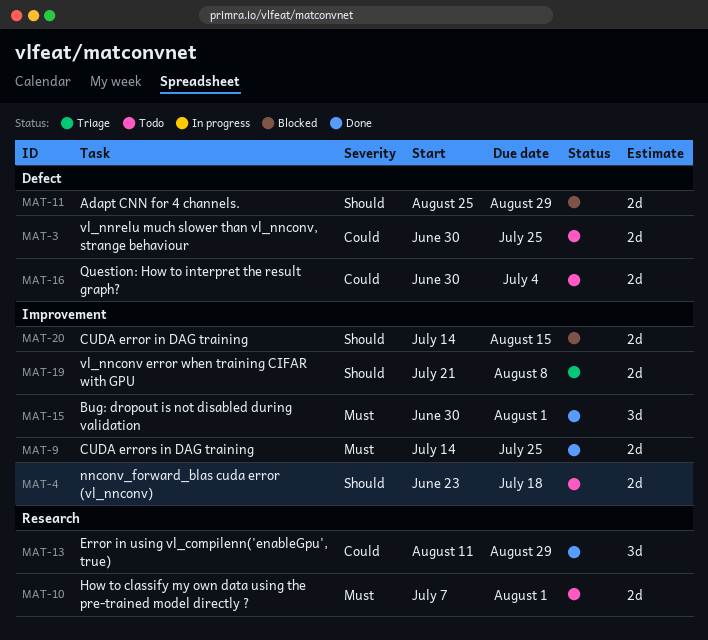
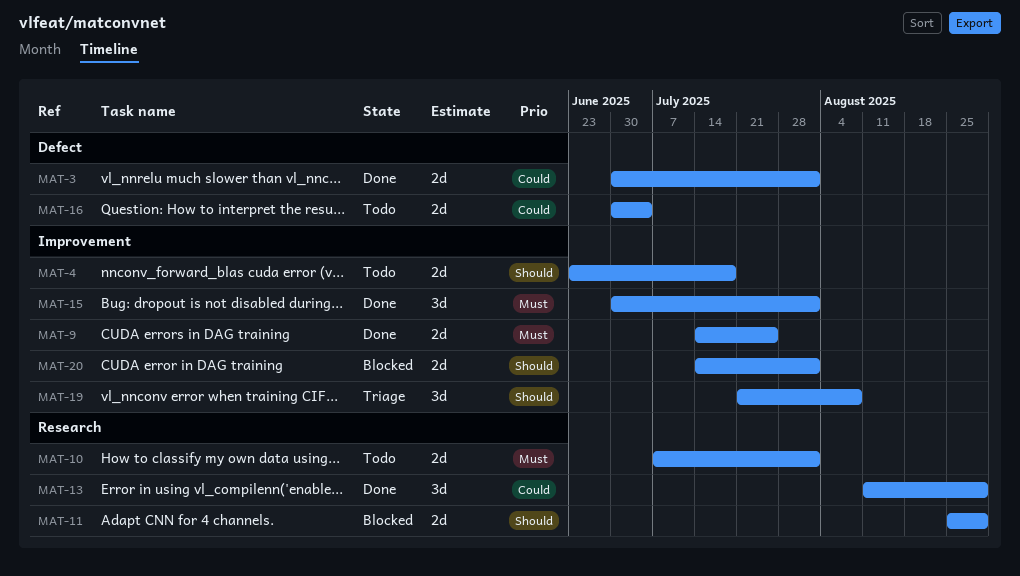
MAT-3, status: Todo -> Done
MAT-3, due: Jul 25 -> Aug 1
MAT-11, label: Defect -> Research
MAT-19, estimate: 2d -> 3d
MAT-20, due: Aug 15 -> Aug 1

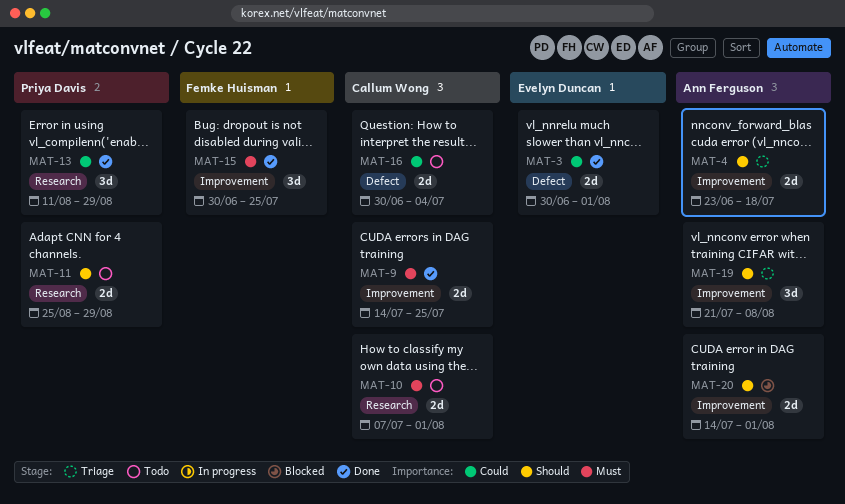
MAT-4, status: Todo -> Triage
MAT-11, status: Blocked -> Todo
MAT-15, due: Aug 1 -> Jul 25

